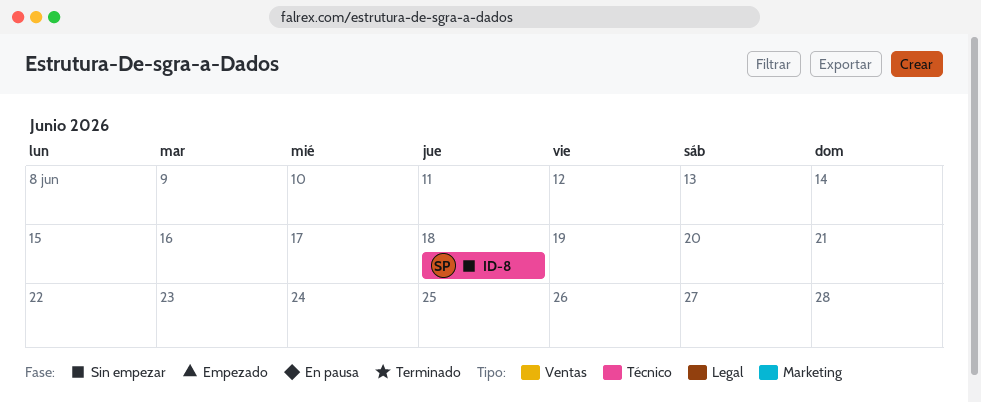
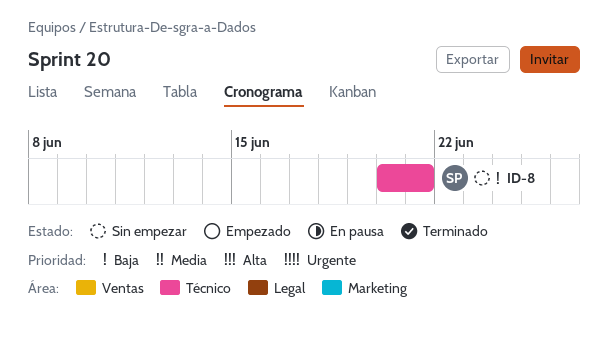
ID-8, start: Jun 18 -> Jun 20
ID-8, due: Jun 18 -> Jun 21

